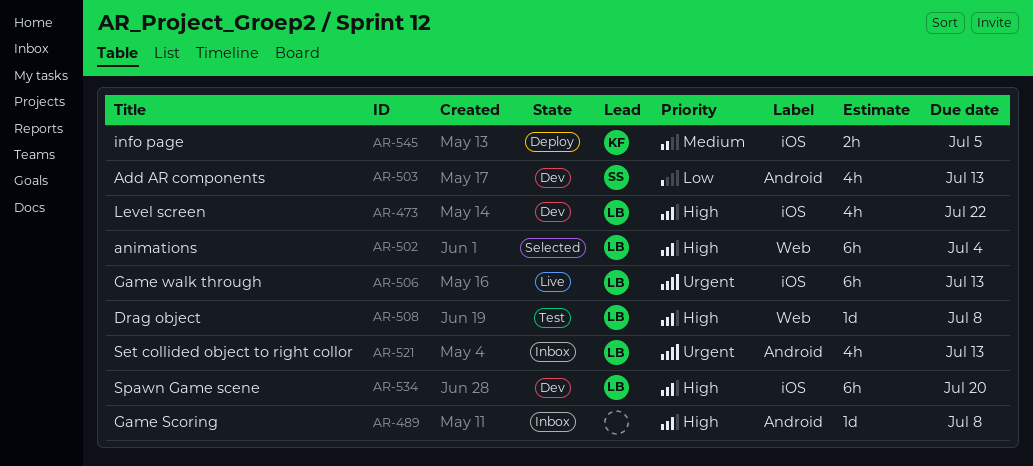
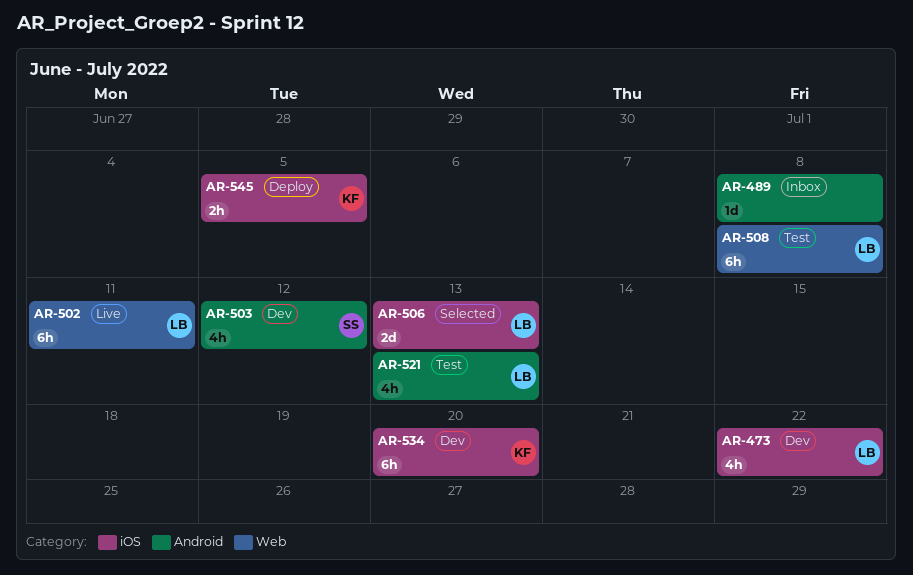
AR-502, status: Selected -> Live
AR-502, due: Jul 4 -> Jul 11
AR-503, due: Jul 13 -> Jul 12
AR-506, status: Live -> Selected
AR-506, estimate: 6h -> 2d
AR-508, estimate: 1d -> 6h
AR-521, status: Inbox -> Test
AR-534, owner: LB -> KF

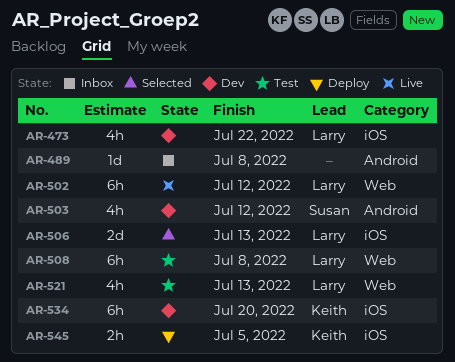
AR-502, due: Jul 11 -> Jul 12
AR-521, label: Android -> Web

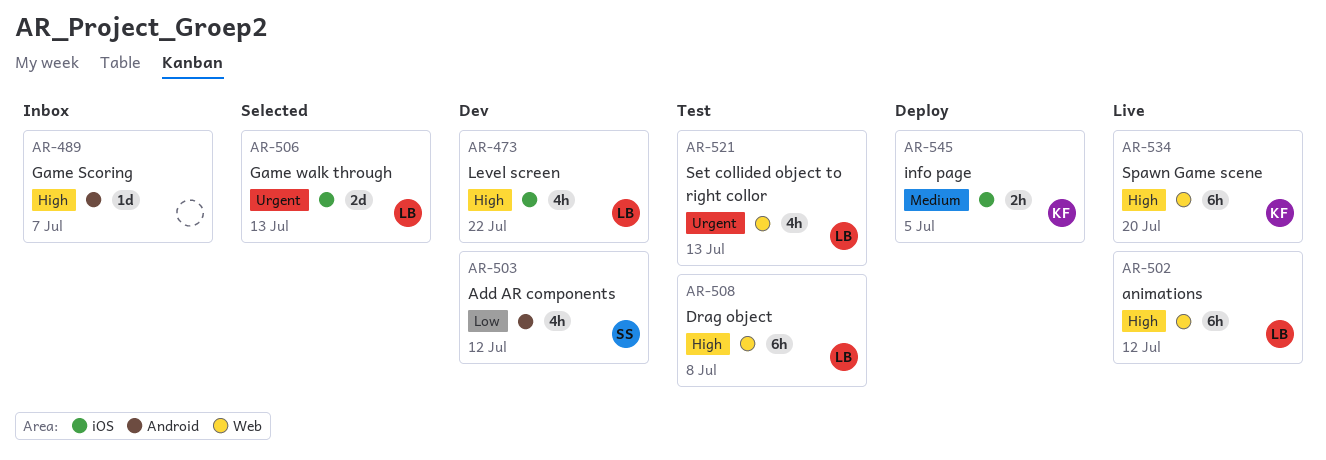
AR-489, due: Jul 8 -> Jul 7
AR-534, status: Dev -> Live
AR-534, label: iOS -> Web

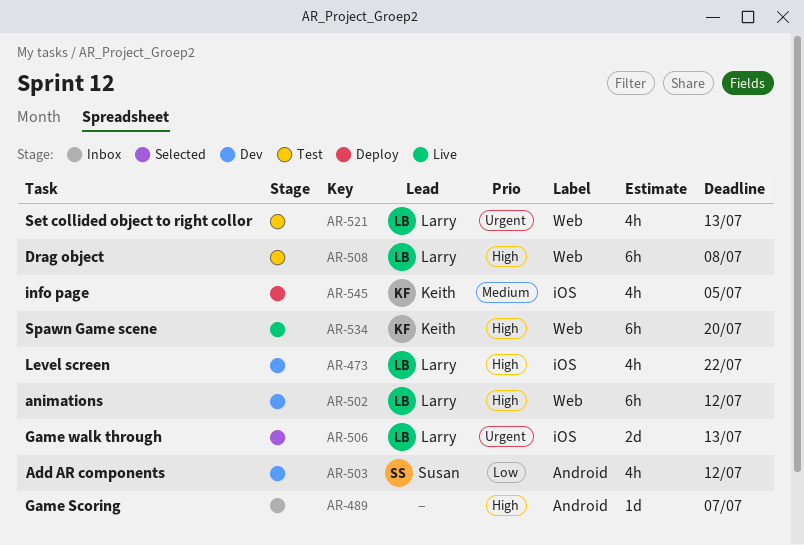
AR-502, status: Live -> Dev
AR-545, estimate: 2h -> 4h

